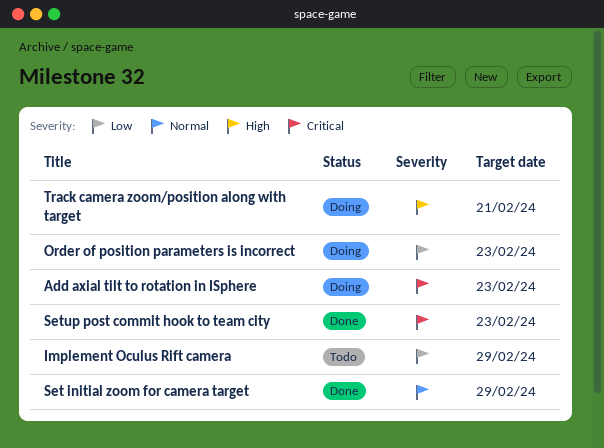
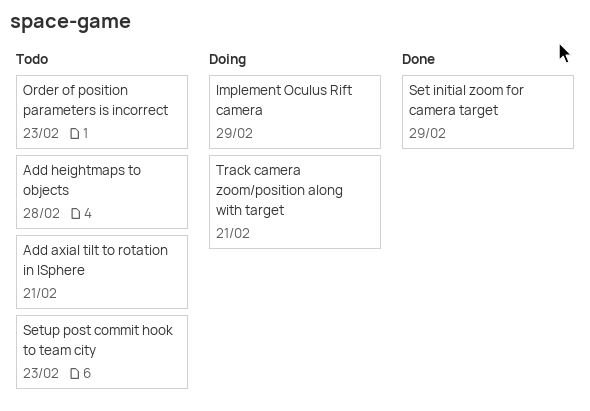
Add axial tilt to rotation in ISphere, status: Doing -> Todo
Add axial tilt to rotation in ISphere, due: Feb 23 -> Feb 21
Add heightmaps to objects: none -> present
Implement Oculus Rift camera, status: Todo -> Doing
Order of position parameters is incorrect, status: Doing -> Todo
Setup post commit hook to team city, status: Done -> Todo

